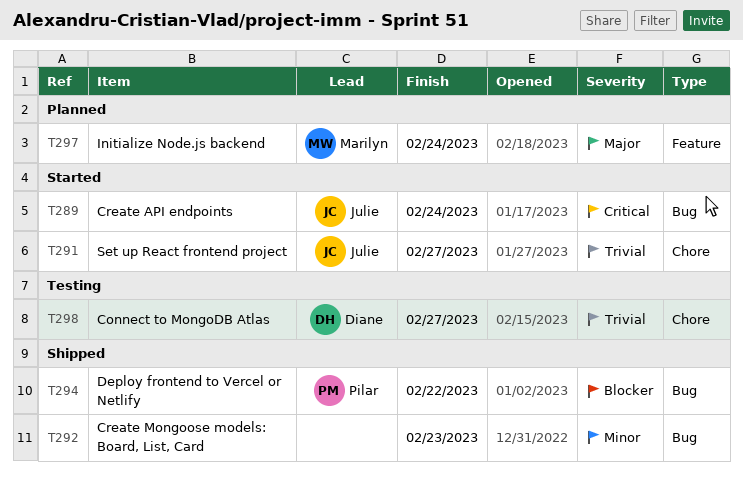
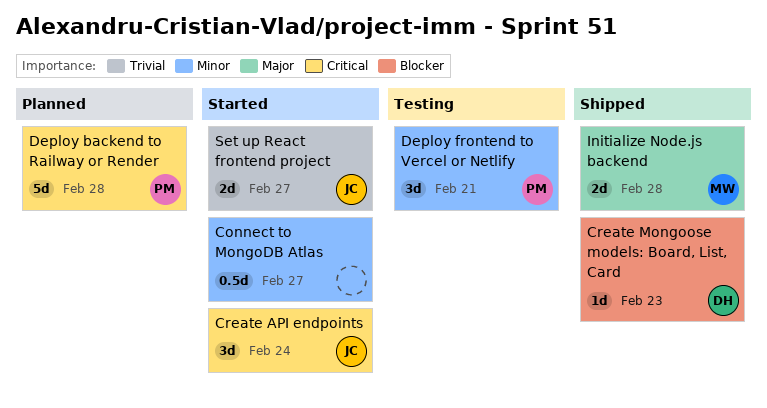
Connect to MongoDB Atlas, status: Testing -> Started
Connect to MongoDB Atlas, owner: Diane -> none
Connect to MongoDB Atlas, priority: Trivial -> Minor
Create Mongoose models: Board, List, Card, owner: none -> Diane
Create Mongoose models: Board, List, Card, priority: Minor -> Blocker
Deploy backend to Railway or Render: none -> present
Deploy frontend to Vercel or Netlify, status: Shipped -> Testing
Deploy frontend to Vercel or Netlify, priority: Blocker -> Minor
Deploy frontend to Vercel or Netlify, due: Feb 22 -> Feb 21
Initialize Node.js backend, status: Planned -> Shipped
Initialize Node.js backend, due: Feb 24 -> Feb 28

